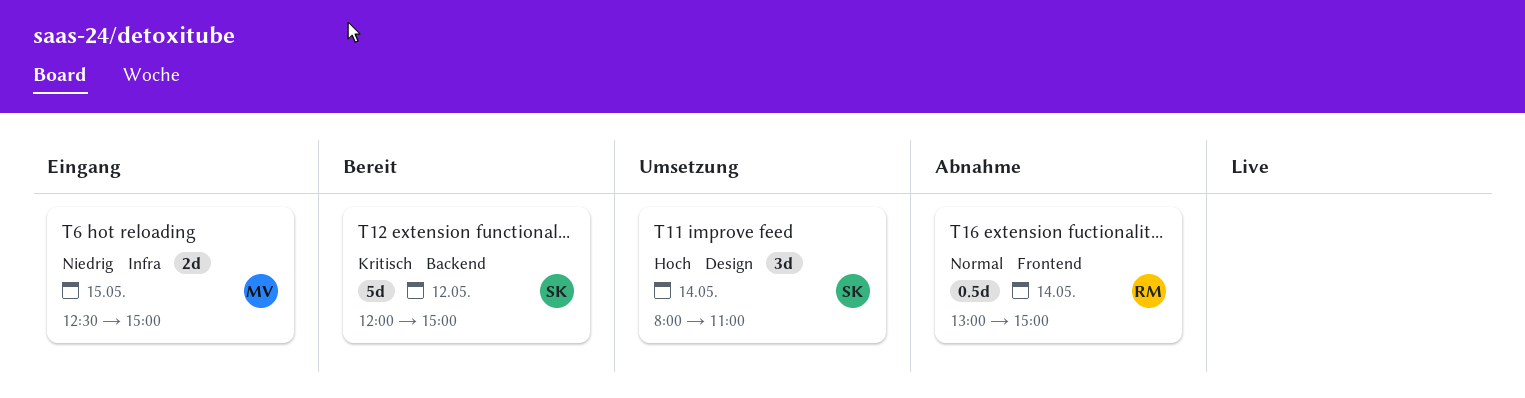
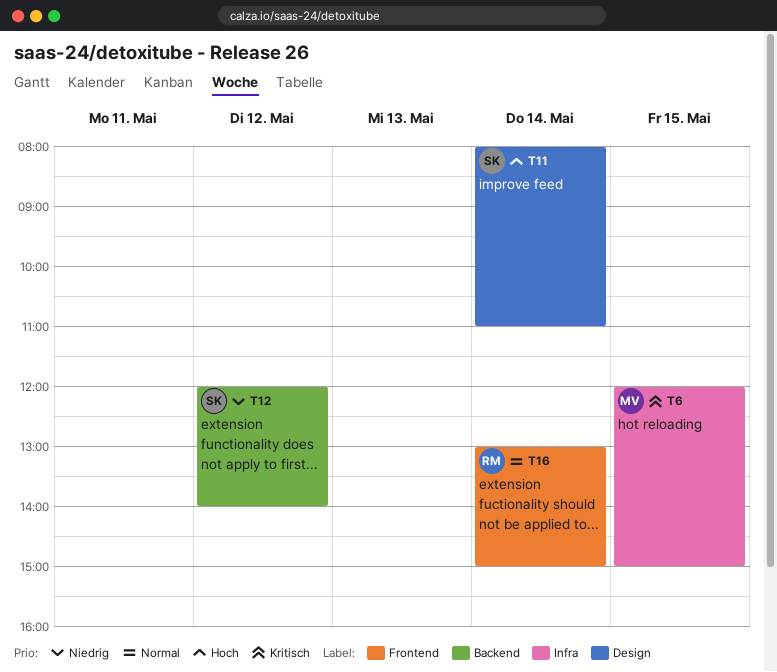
T6, priority: Niedrig -> Kritisch
T6, begins: 12:30 -> 12:00
T12, priority: Kritisch -> Niedrig
T12, ends: 15:00 -> 14:00

